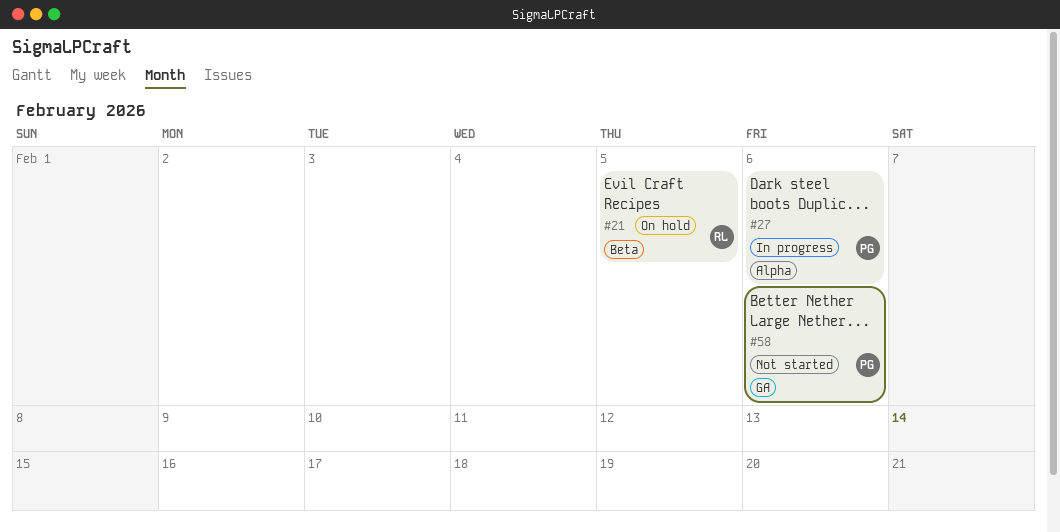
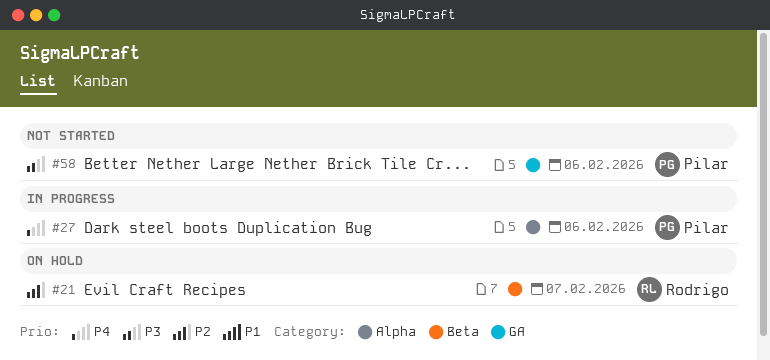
#21, due: Feb 5 -> Feb 7

